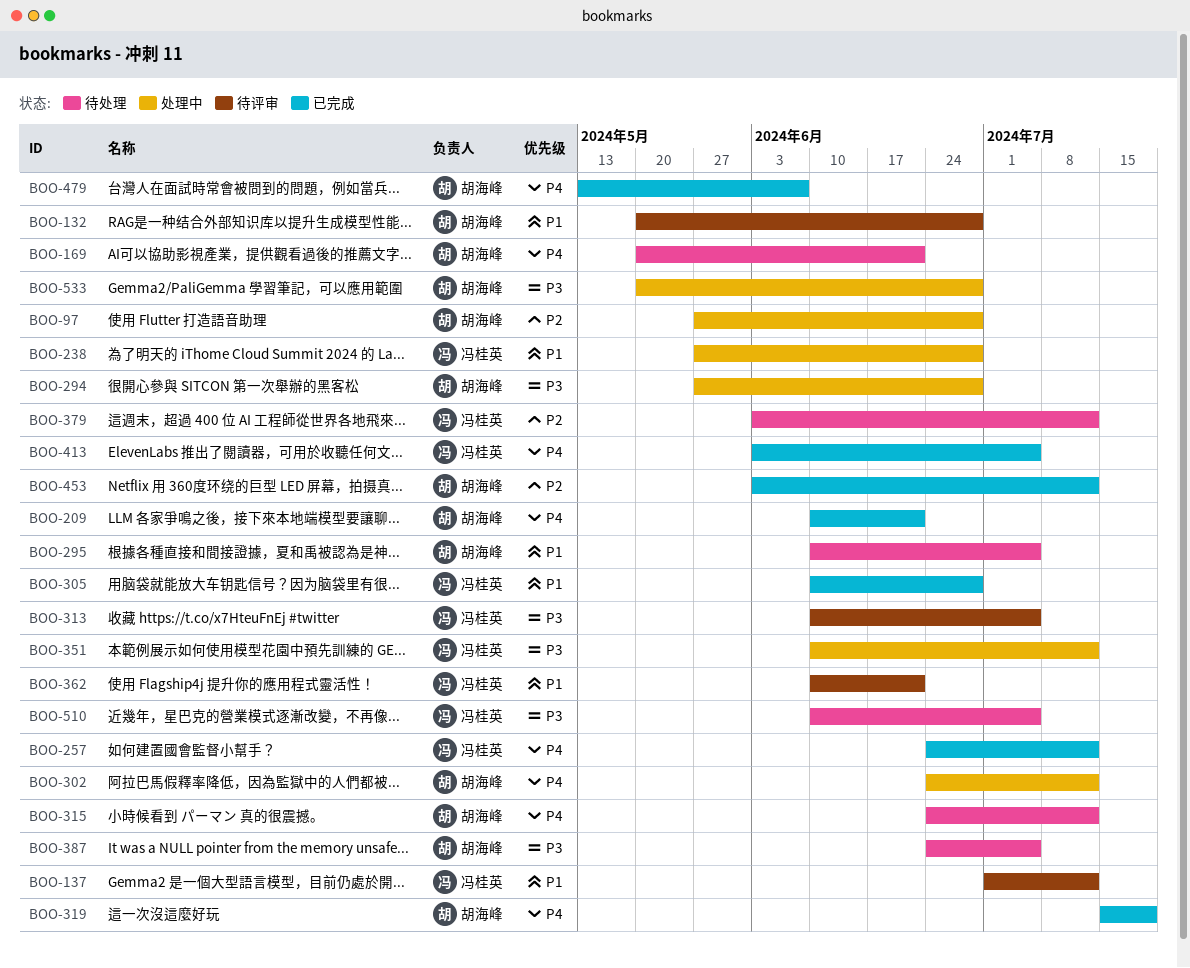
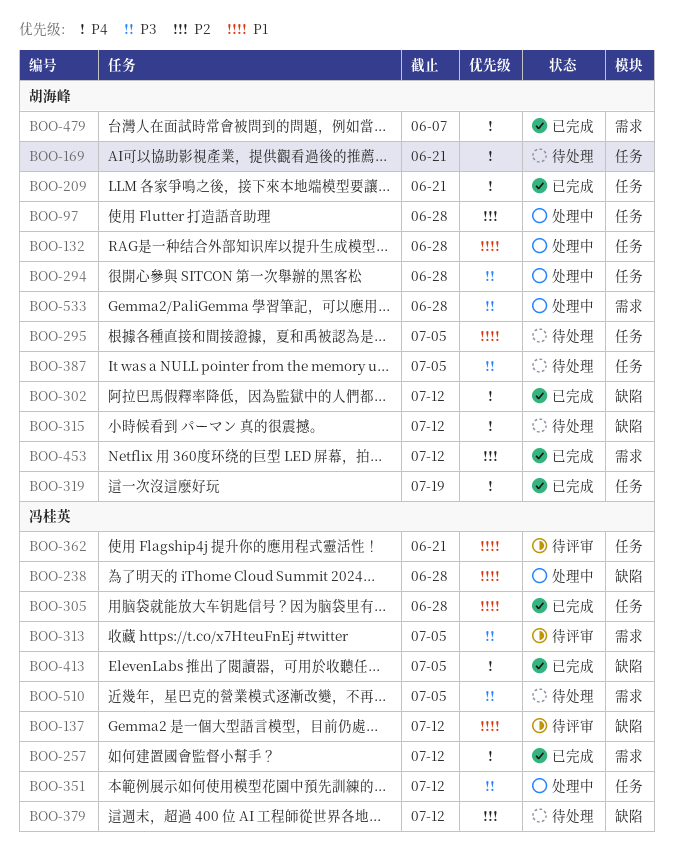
BOO-132, status: 待评审 -> 处理中
BOO-302, status: 处理中 -> 已完成

